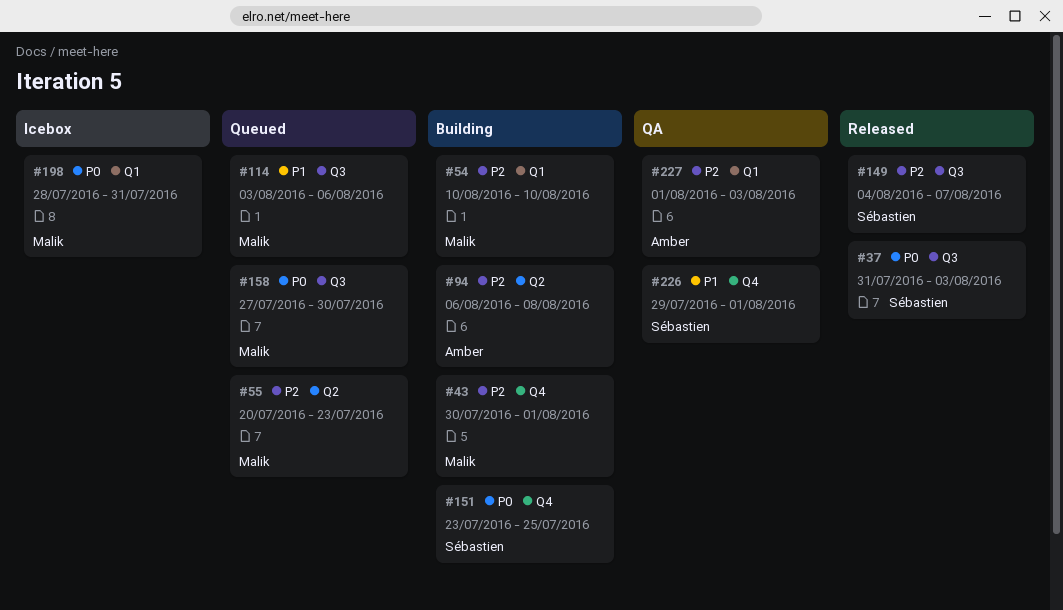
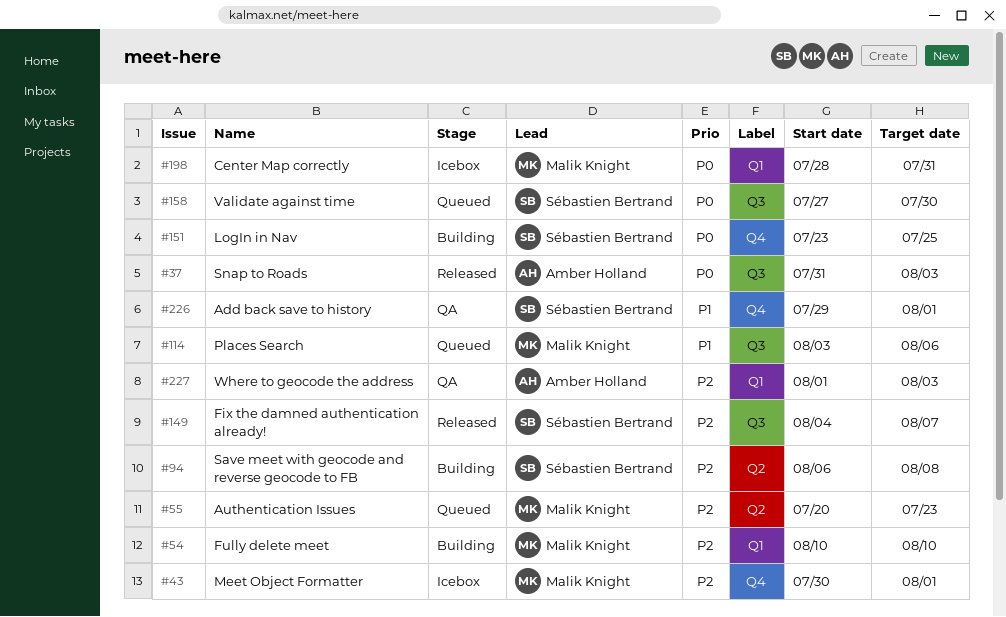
#37, owner: Sébastien Bertrand -> Amber Holland
#43, status: Building -> Icebox
#94, owner: Amber Holland -> Sébastien Bertrand
#158, owner: Malik Knight -> Sébastien Bertrand

